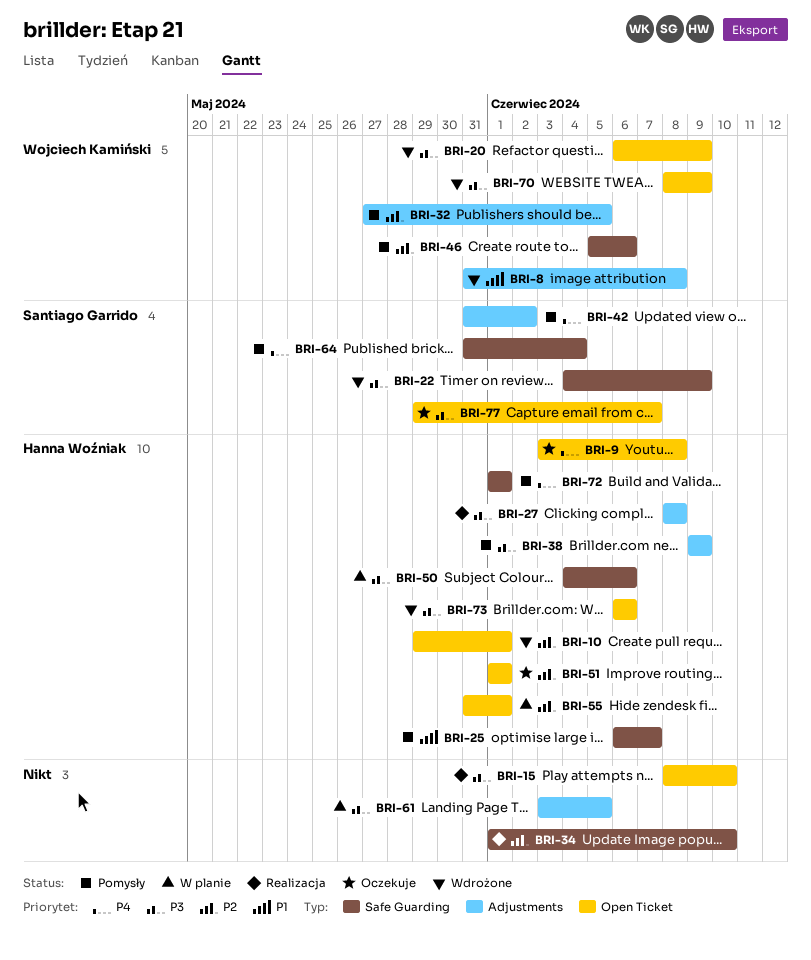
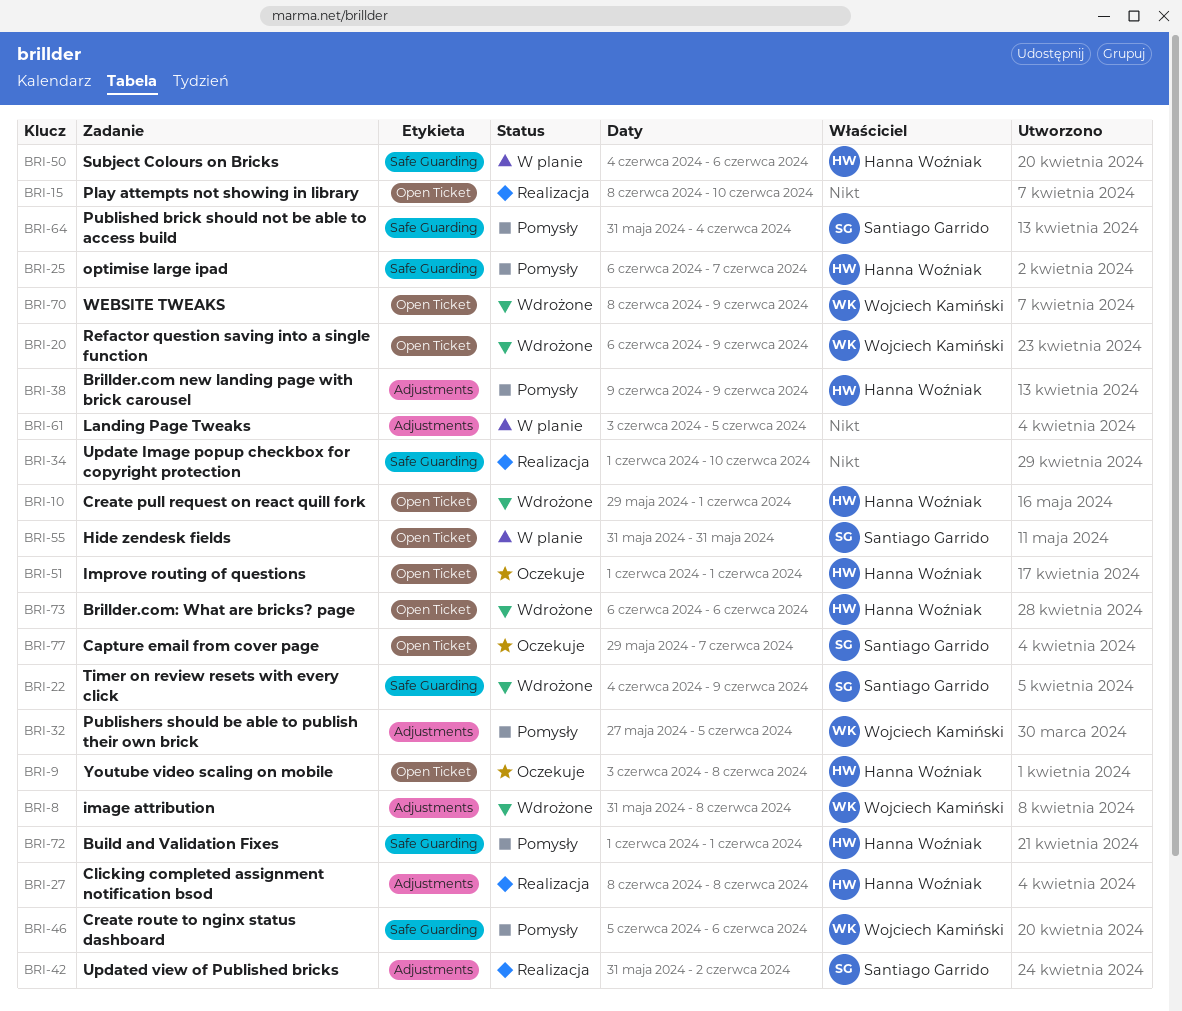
BRI-42, status: Pomysły -> Realizacja
BRI-55, owner: Hanna Woźniak -> Santiago Garrido
BRI-55, due: Jun 1 -> May 31

